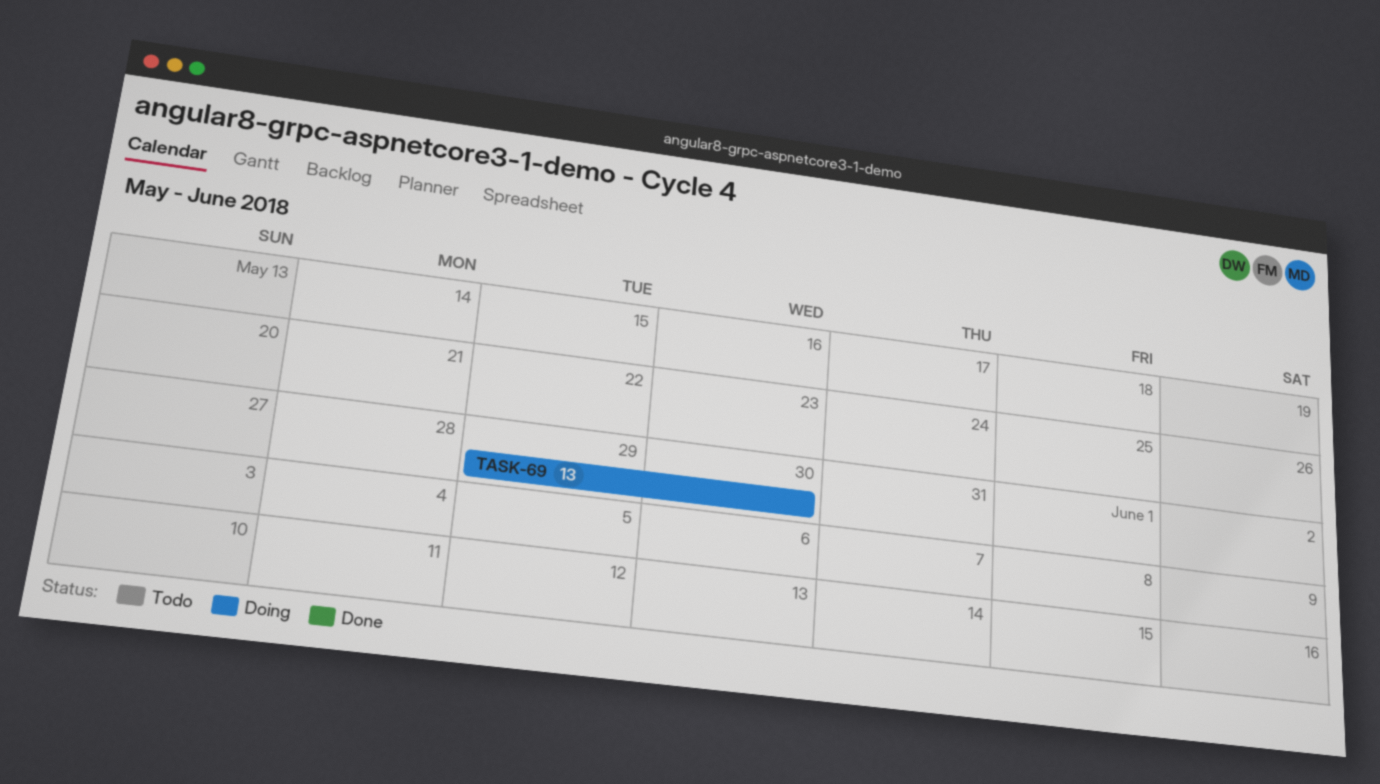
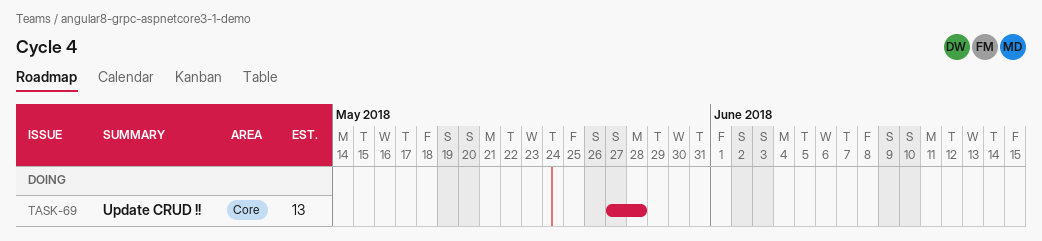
TASK-69, start: May 29 -> May 27
TASK-69, due: May 30 -> May 28

